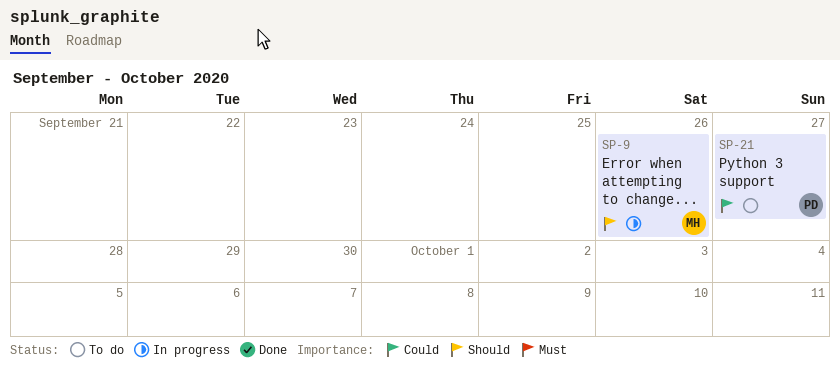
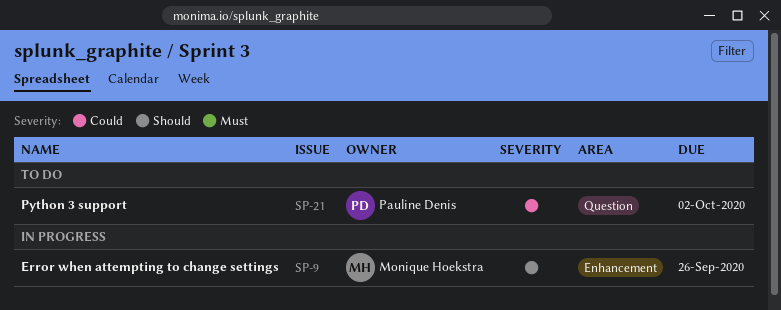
SP-21, due: Sep 27 -> Oct 2

